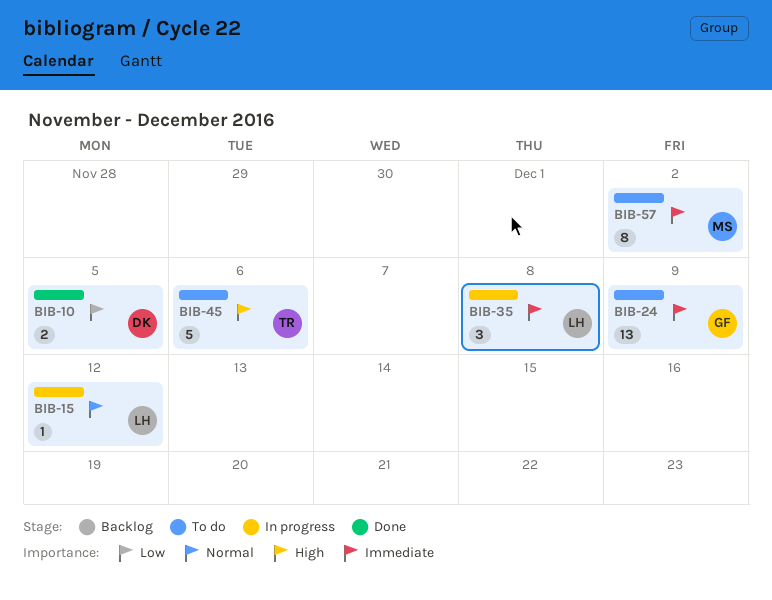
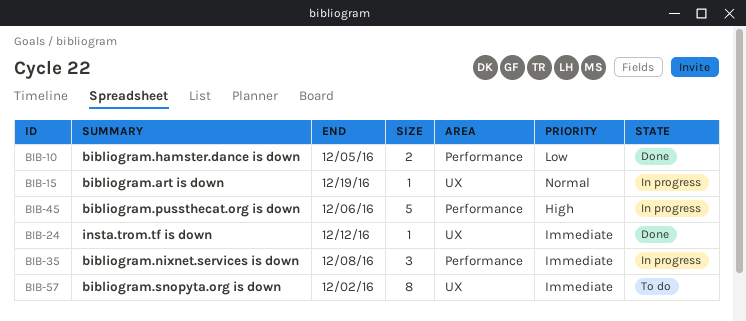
BIB-15, due: Dec 12 -> Dec 19
BIB-24, status: To do -> Done
BIB-24, estimate: 13 -> 1
BIB-24, due: Dec 9 -> Dec 12
BIB-45, status: To do -> In progress

